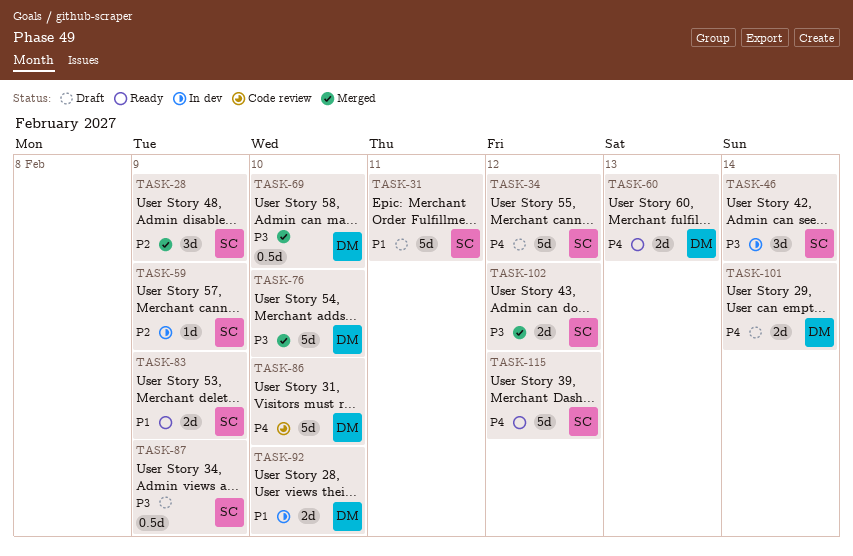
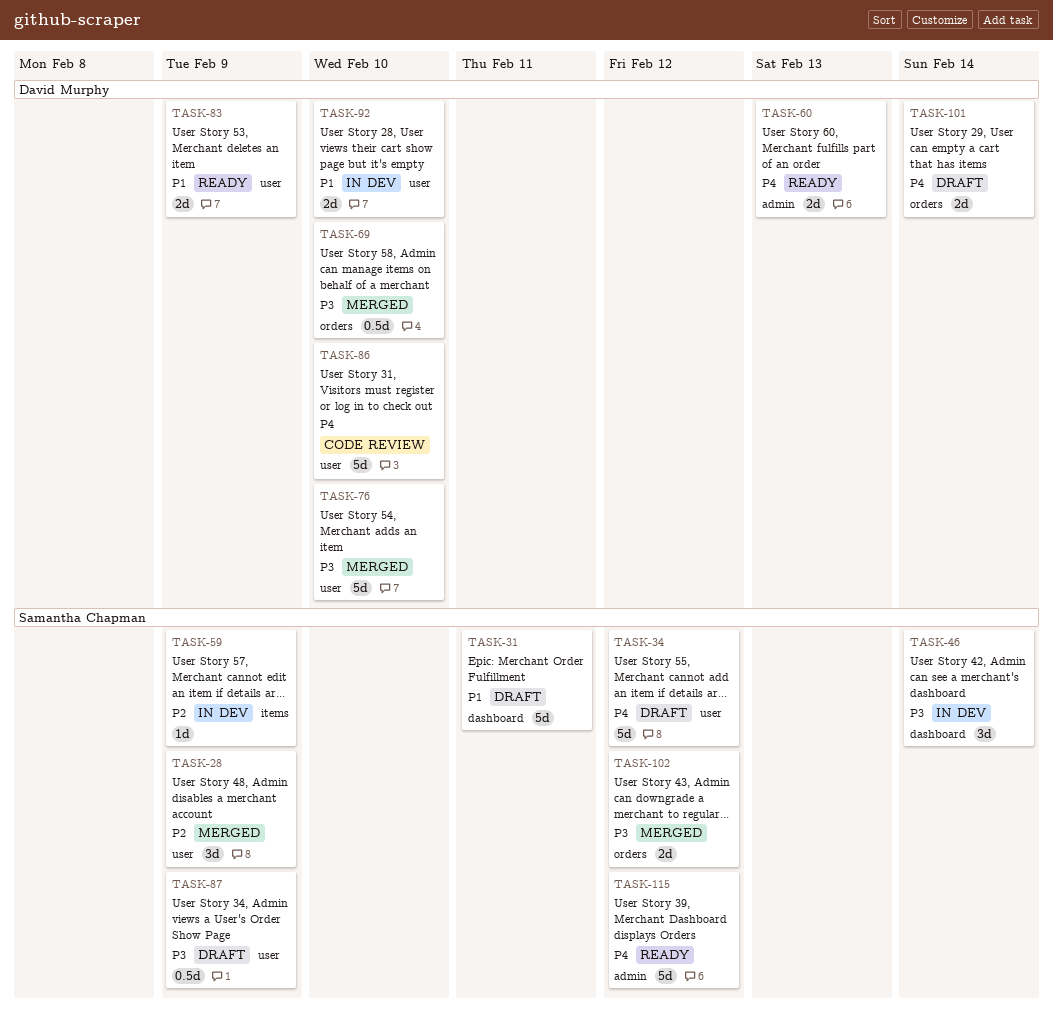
TASK-83, owner: Samantha Chapman -> David Murphy

